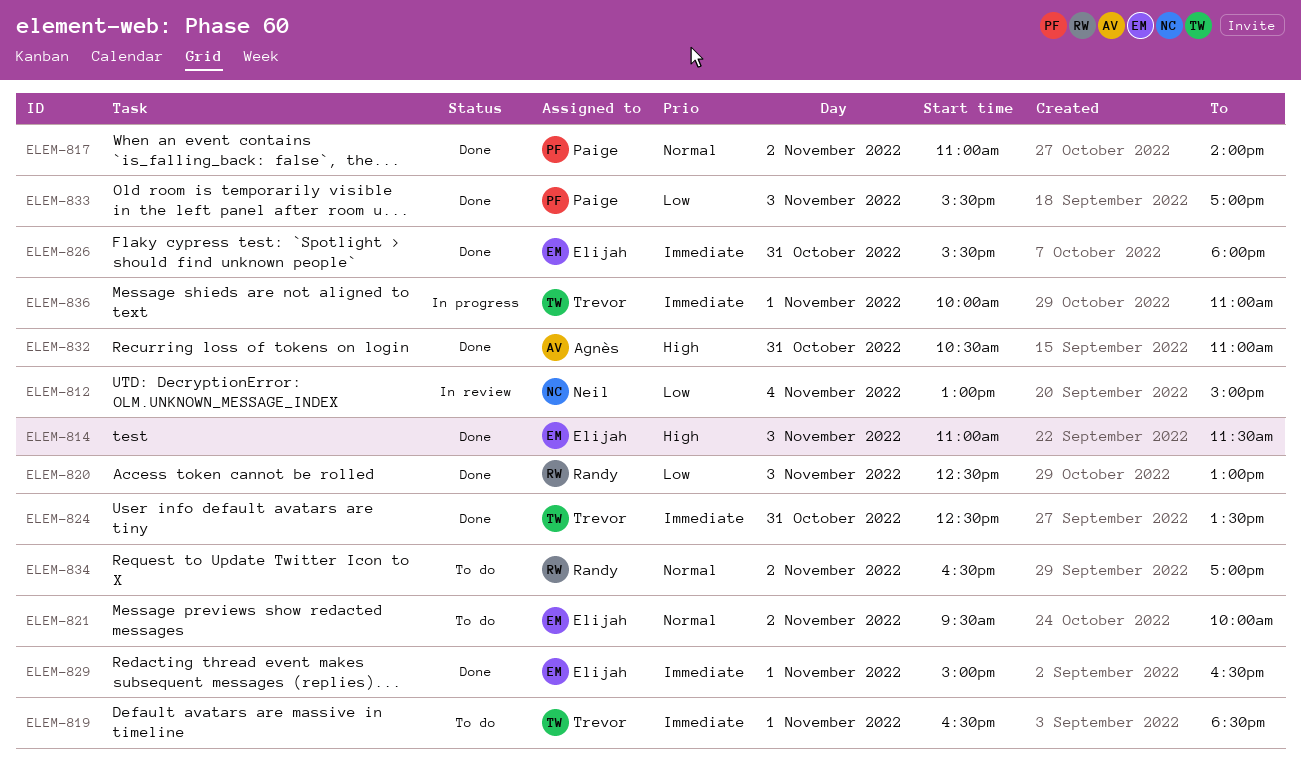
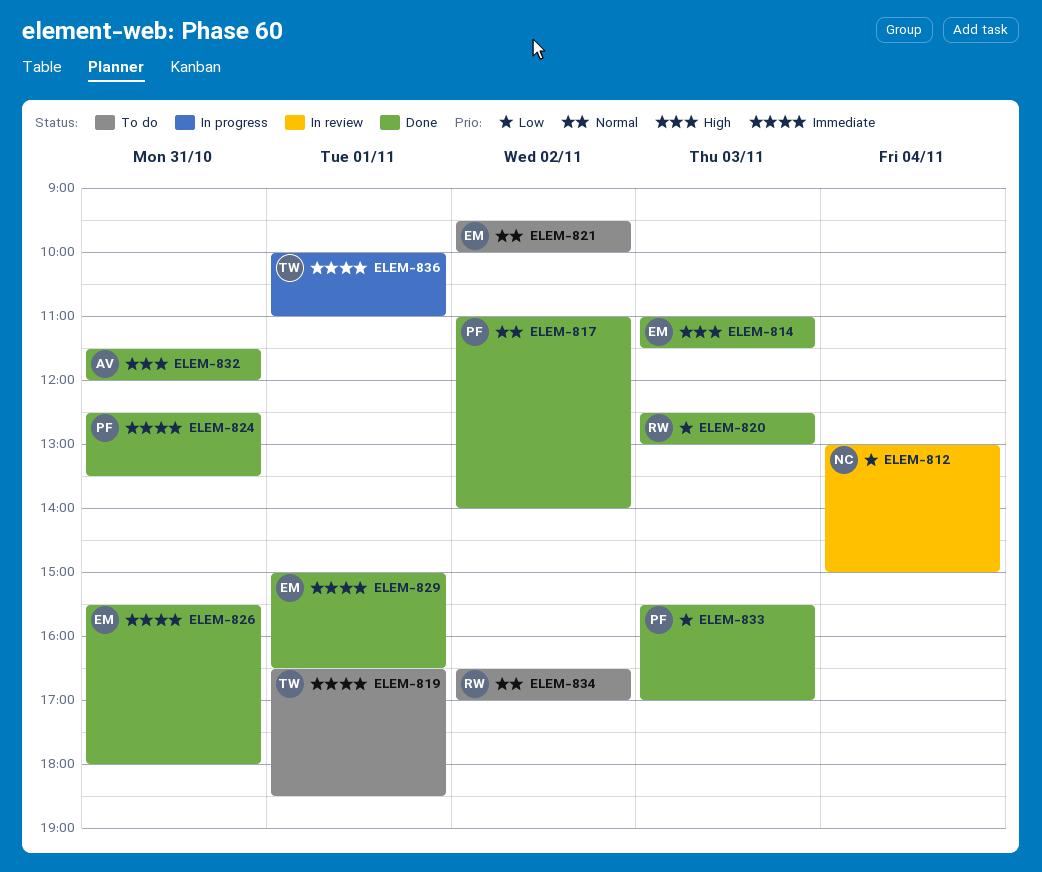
ELEM-824, owner: Trevor -> Paige
ELEM-832, begins: 10:30 -> 11:30
ELEM-832, ends: 11:00 -> 12:00

